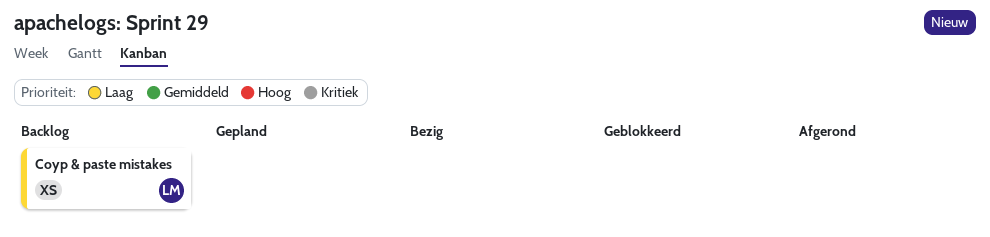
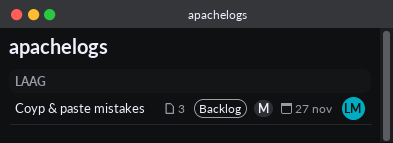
Coyp & paste mistakes, estimate: XS -> M

